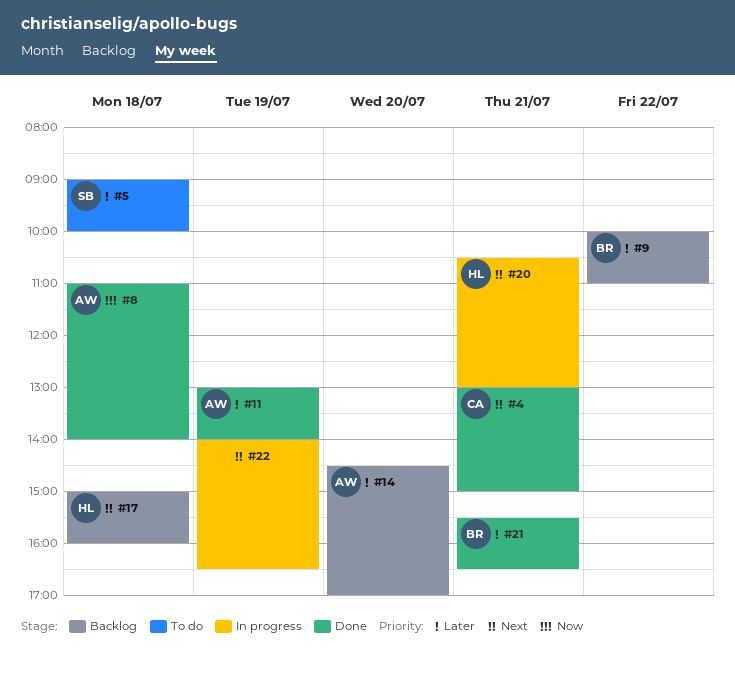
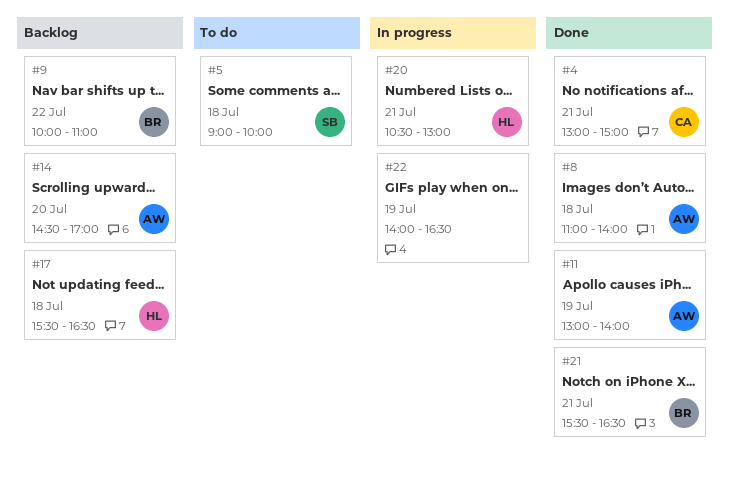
#17, begins: 15:00 -> 15:30
#17, ends: 16:00 -> 16:30

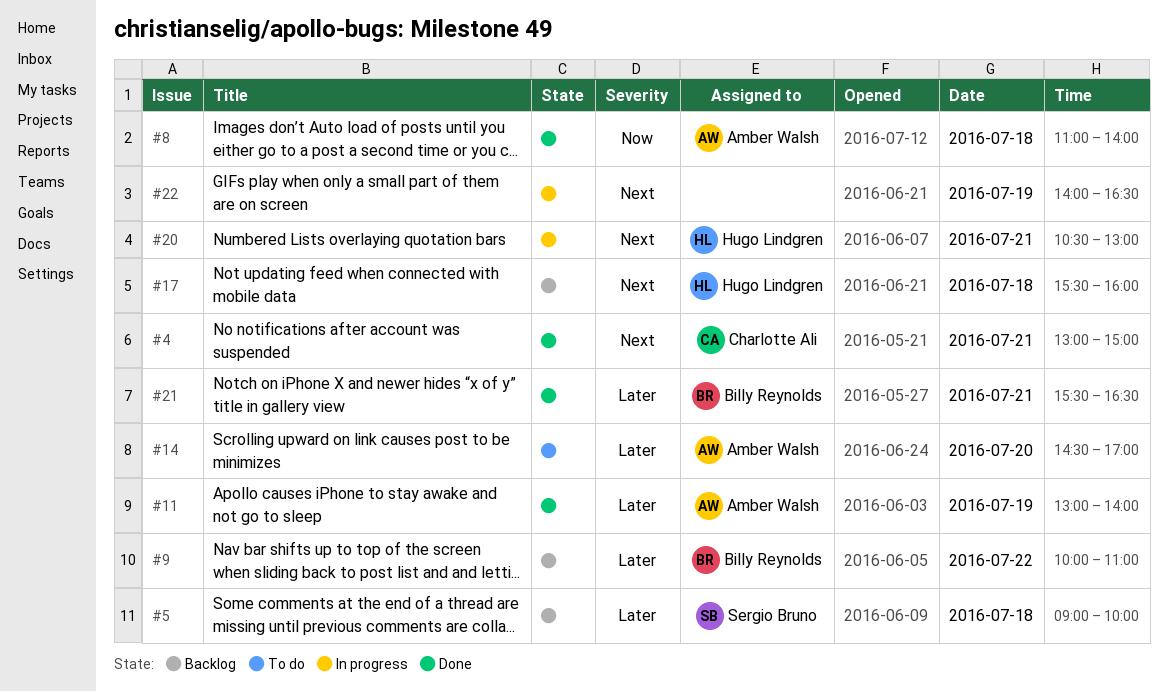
#5, status: To do -> Backlog
#14, status: Backlog -> To do
#17, ends: 16:30 -> 16:00

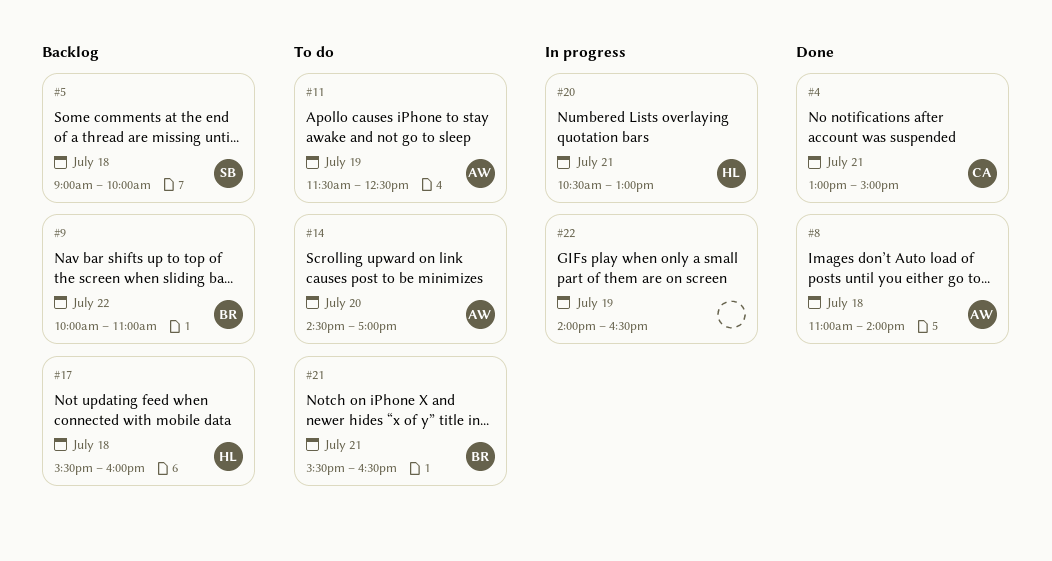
#11, status: Done -> To do
#11, begins: 13:00 -> 11:30
#11, ends: 14:00 -> 12:30
#21, status: Done -> To do

